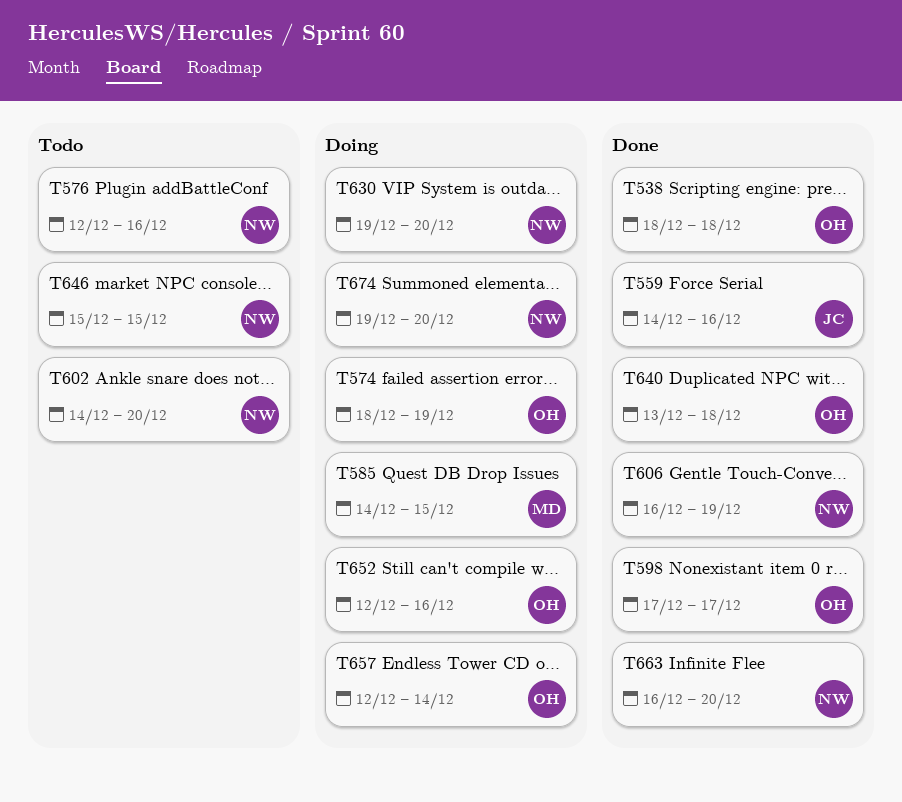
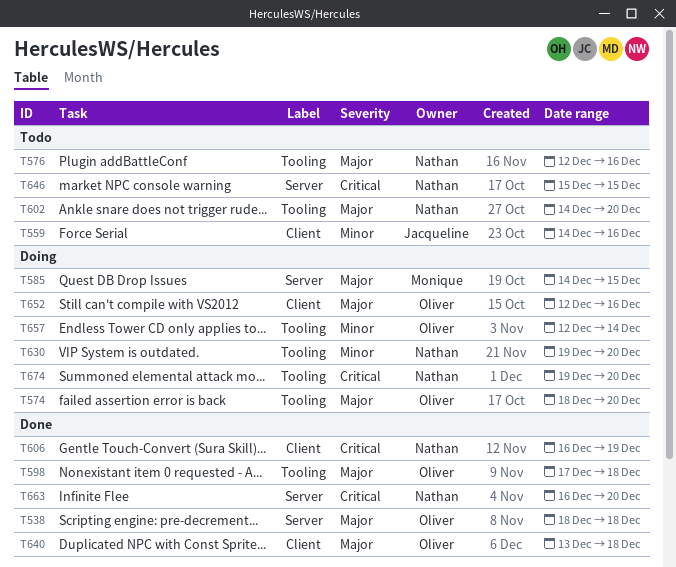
T559, status: Done -> Todo
T574, due: Dec 19 -> Dec 20
T598, due: Dec 17 -> Dec 18

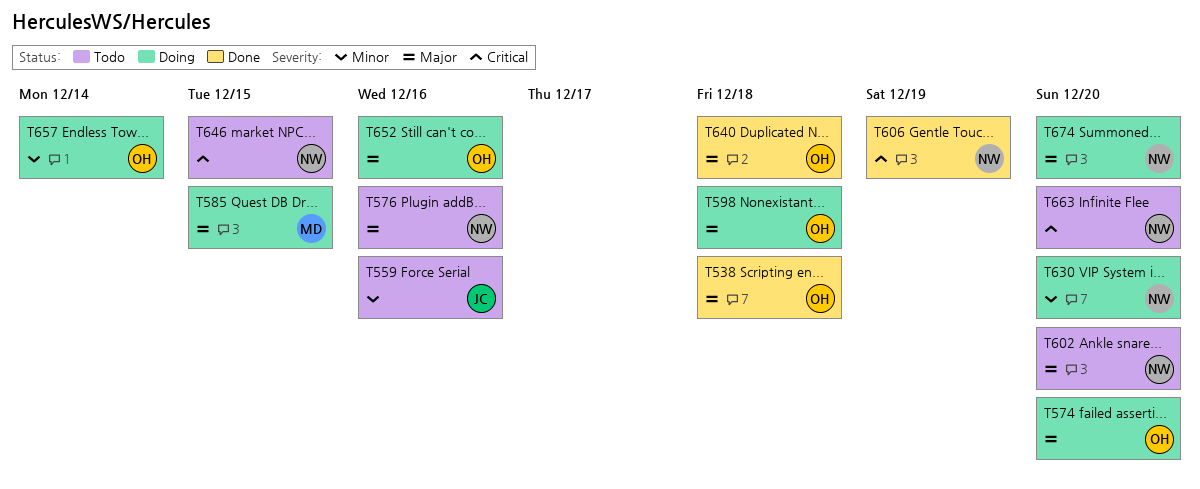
T598, status: Done -> Doing
T663, status: Done -> Todo
T674, priority: Critical -> Major

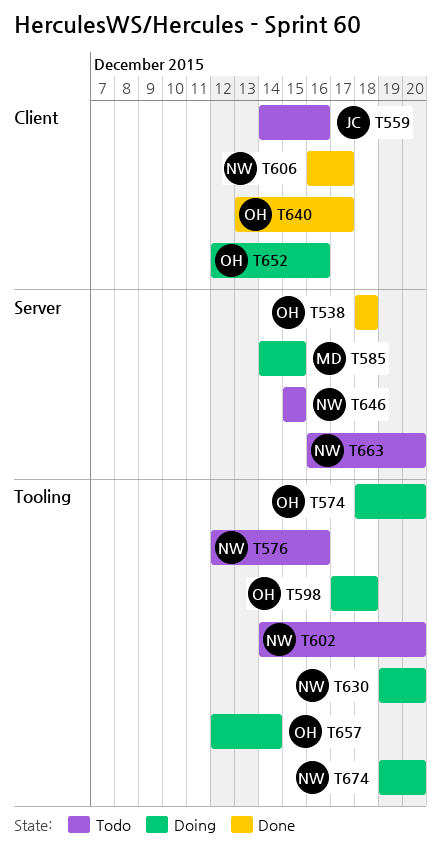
T606, due: Dec 19 -> Dec 17
T640, due: Dec 18 -> Dec 17

